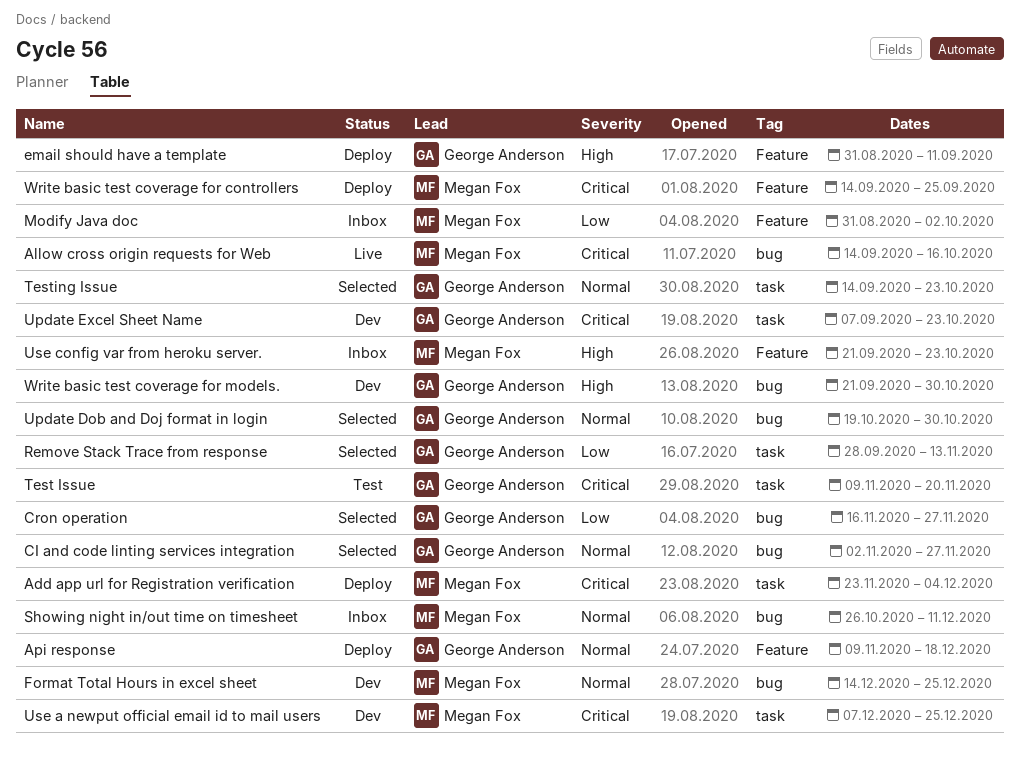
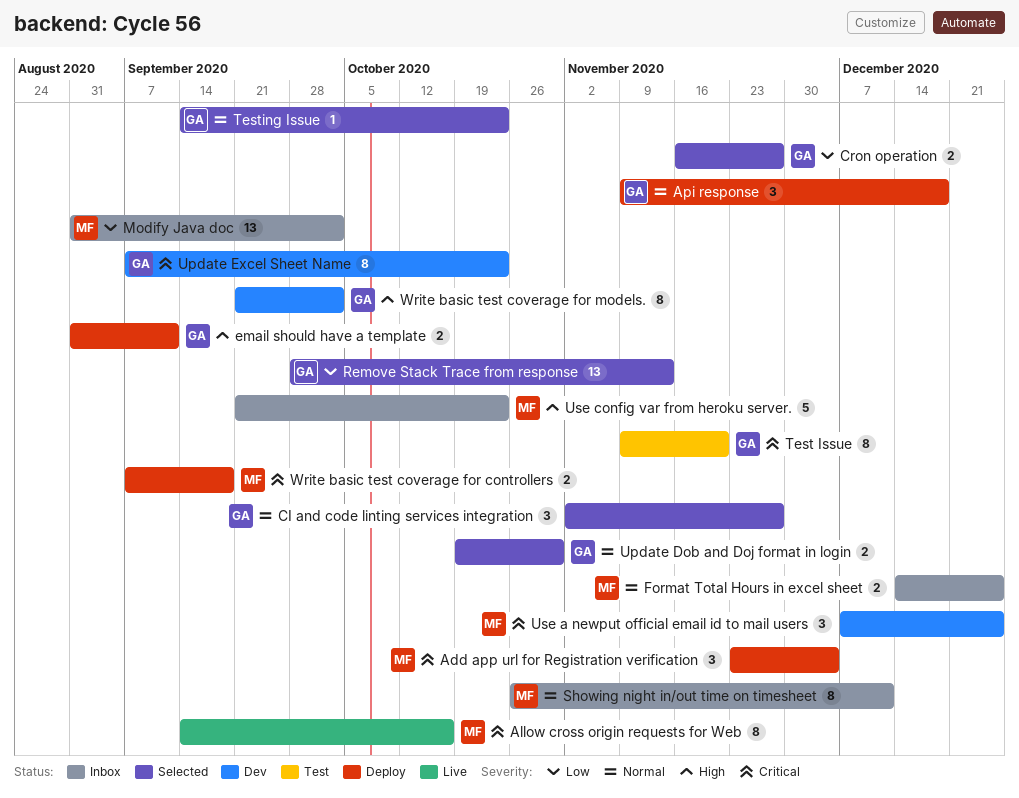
Format Total Hours in excel sheet, status: Dev -> Inbox
Write basic test coverage for controllers, start: Sep 14 -> Sep 7
Write basic test coverage for controllers, due: Sep 25 -> Sep 18
Write basic test coverage for models., due: Oct 30 -> Oct 2

